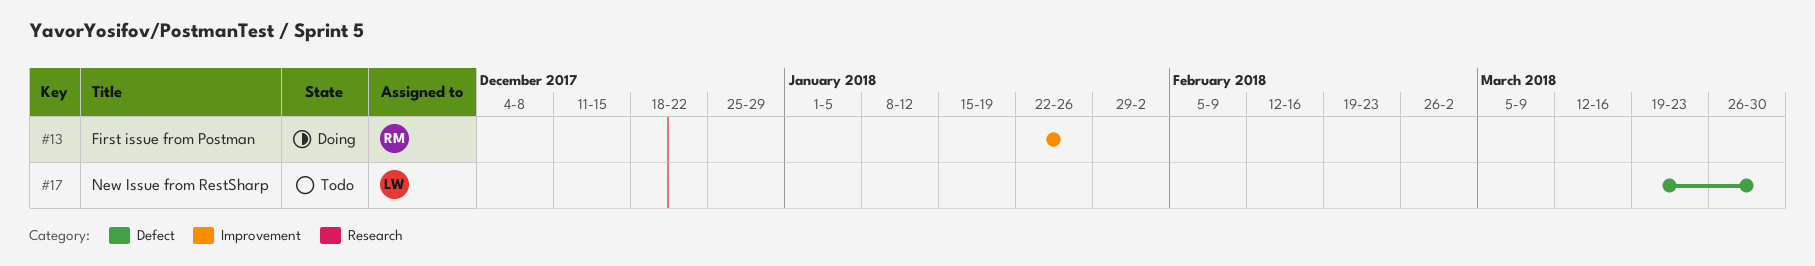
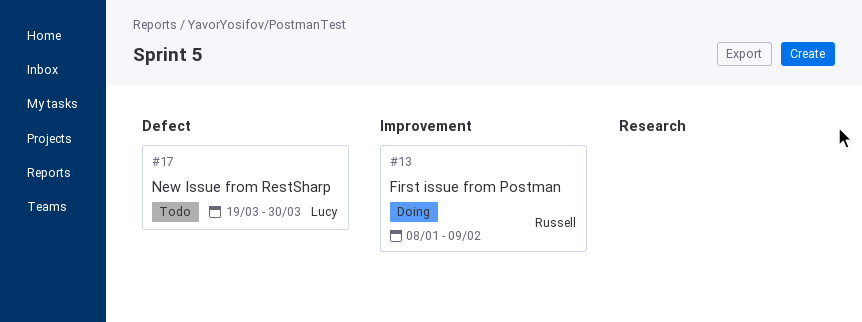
#13, start: Jan 22 -> Jan 8
#13, due: Jan 26 -> Feb 9

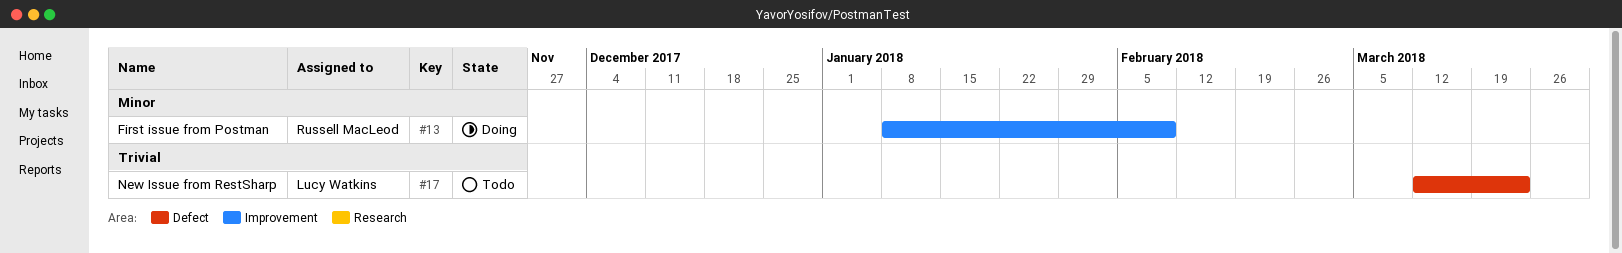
#17, start: Mar 19 -> Mar 12
#17, due: Mar 30 -> Mar 23

